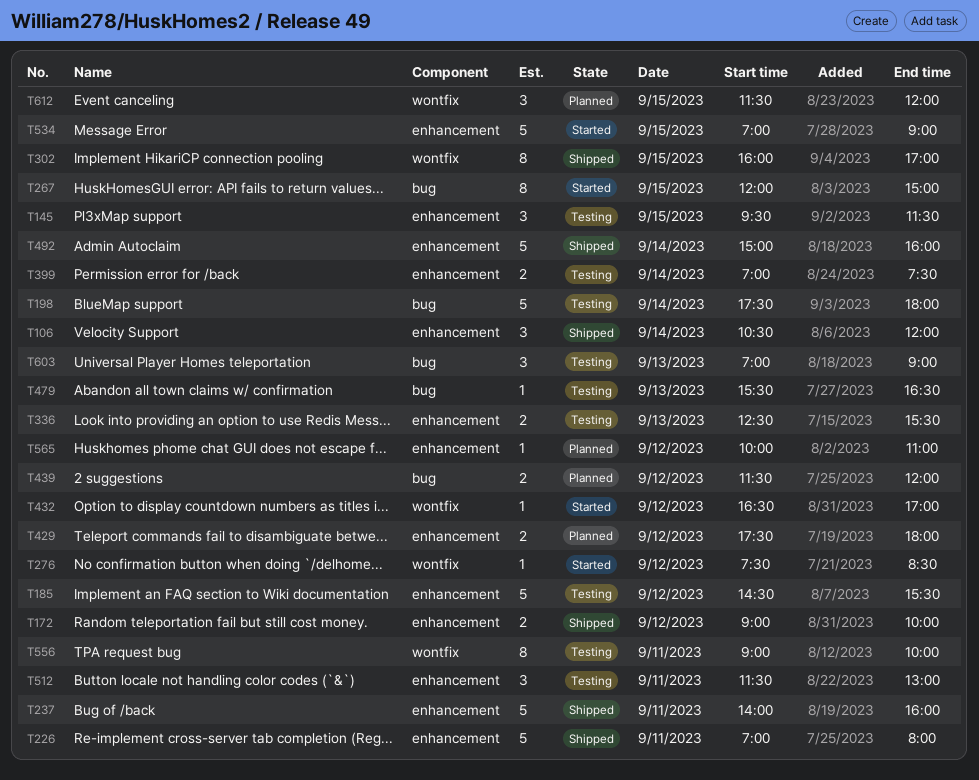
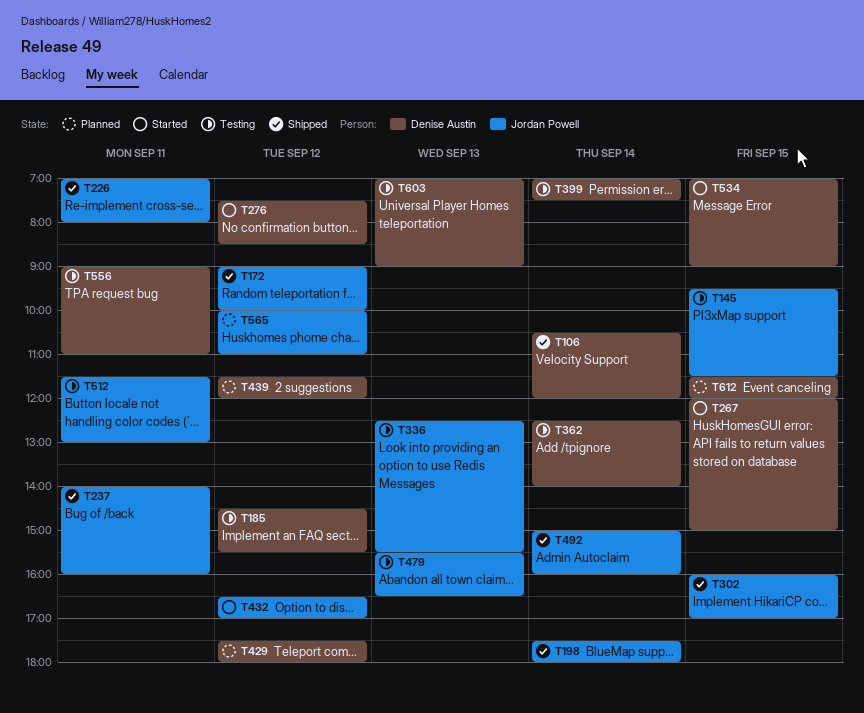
T198, status: Testing -> Shipped
T362: none -> present
T556, ends: 10:00 -> 11:00

